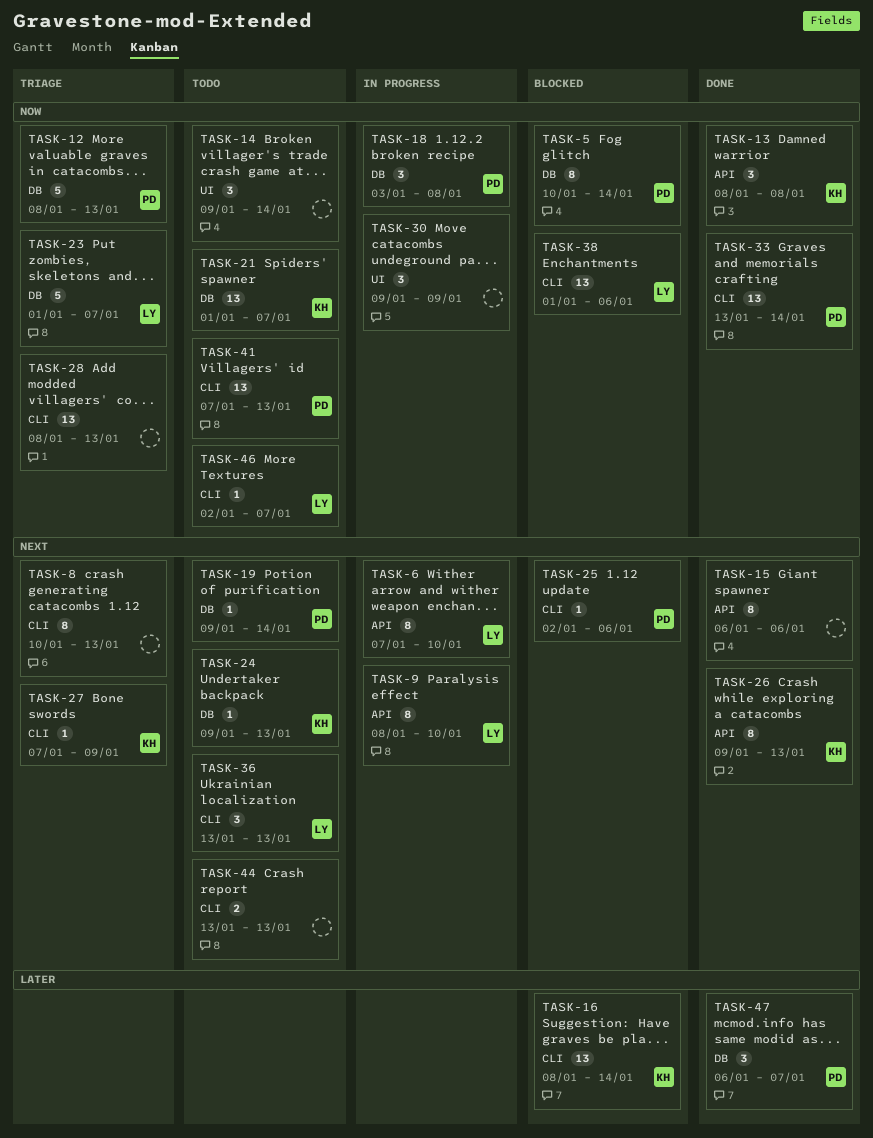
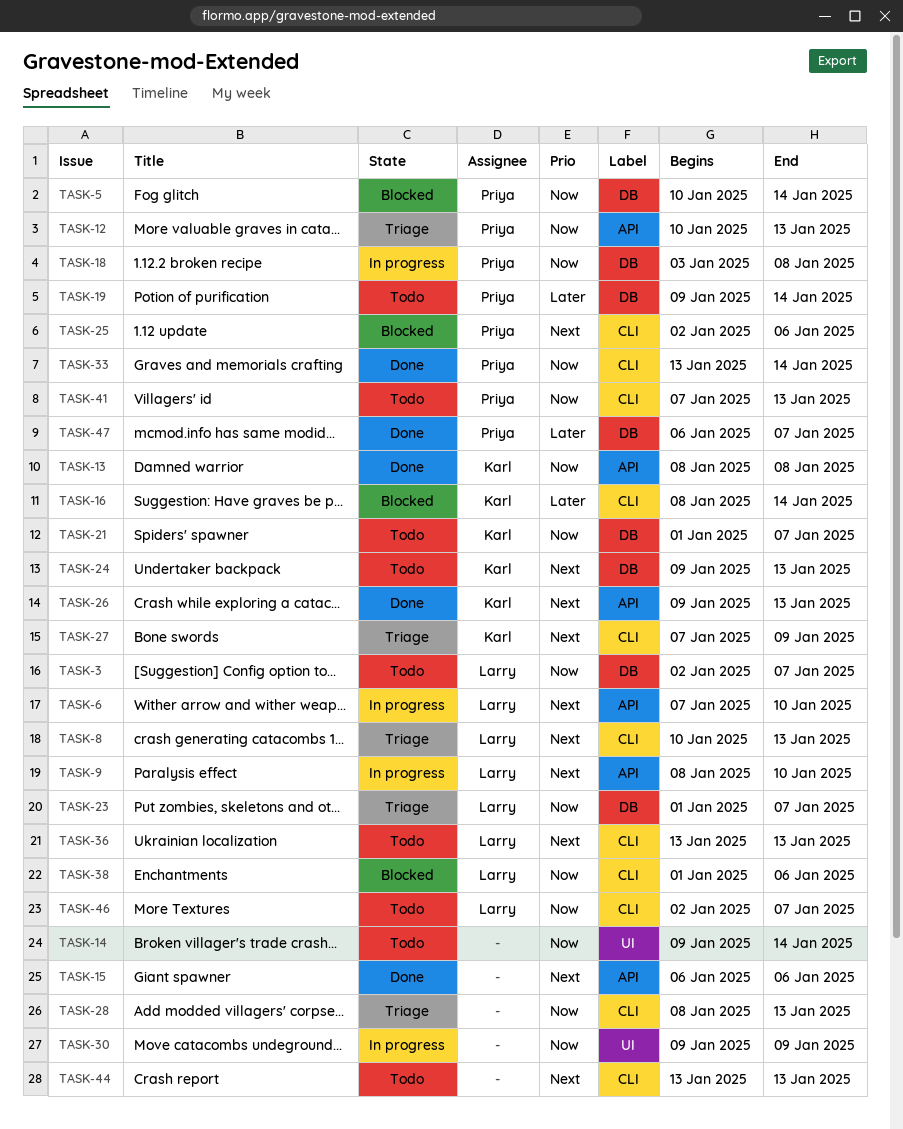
TASK-3: none -> present
TASK-8, owner: none -> Larry
TASK-12, label: DB -> API
TASK-12, start: Jan 8 -> Jan 10
TASK-19, priority: Next -> Later

